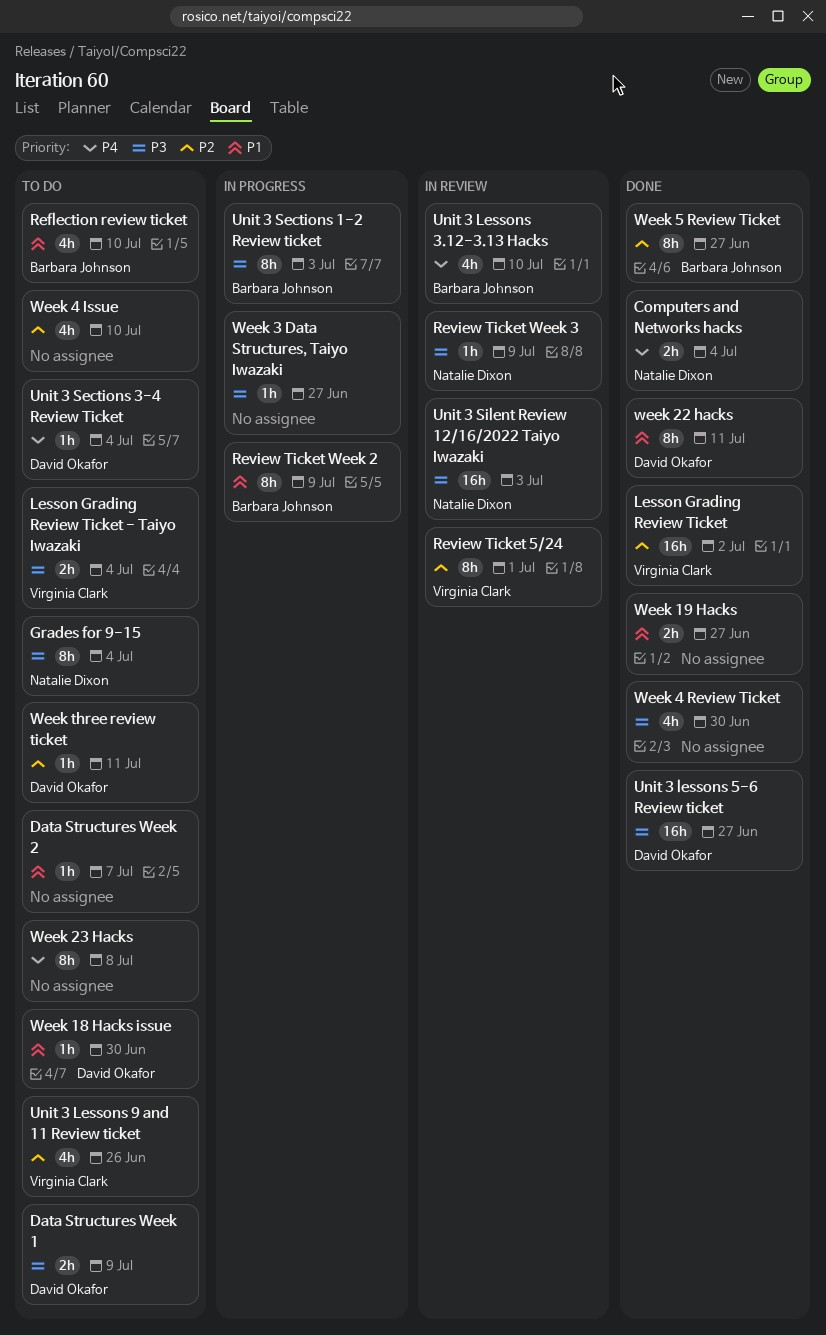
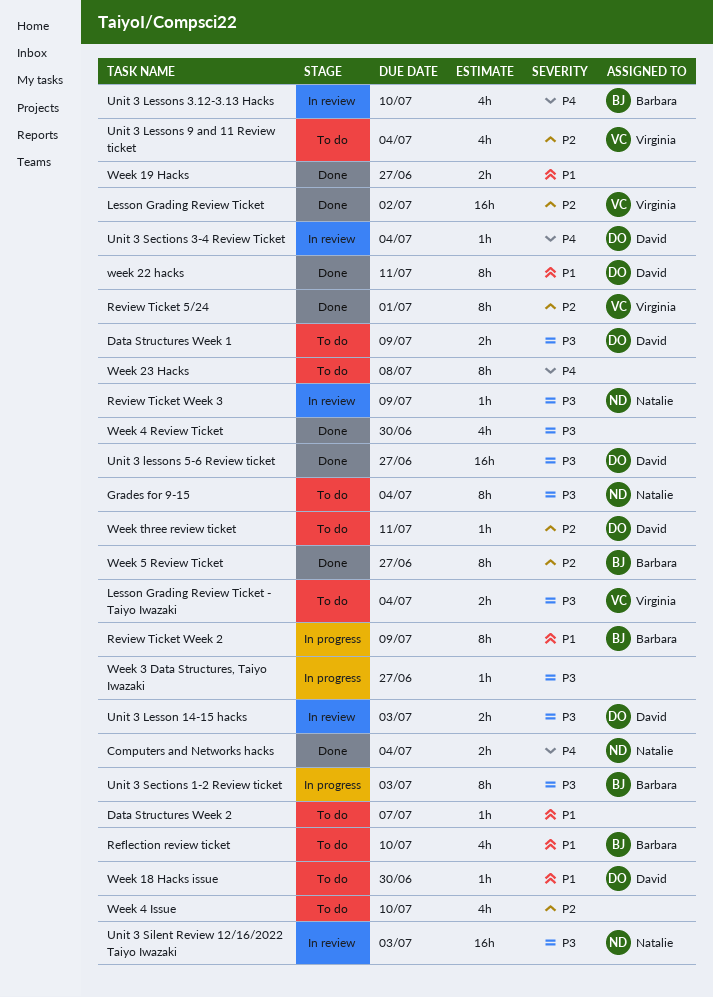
Review Ticket 5/24, status: In review -> Done
Unit 3 Lesson 14-15 hacks: none -> present
Unit 3 Lessons 9 and 11 Review ticket, due: Jun 26 -> Jul 4
Unit 3 Sections 3-4 Review Ticket, status: To do -> In review

